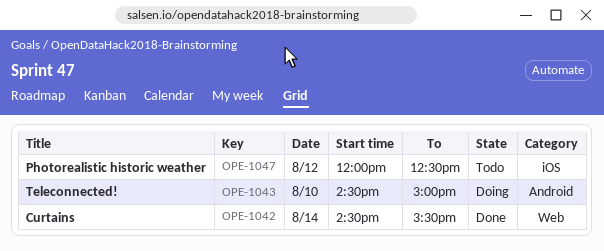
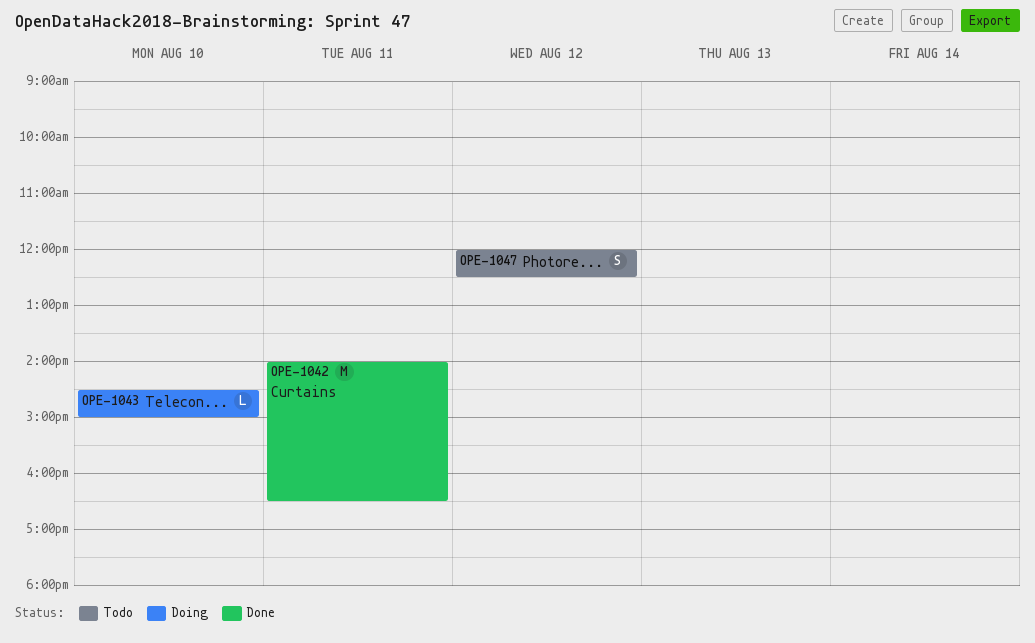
OPE-1042, day: Aug 14 -> Aug 11
OPE-1042, begins: 14:30 -> 14:00
OPE-1042, ends: 15:30 -> 16:30

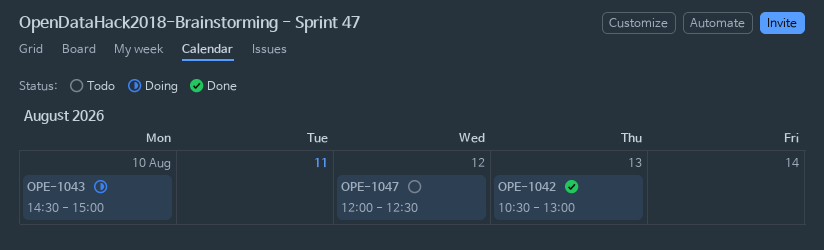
OPE-1042, day: Aug 11 -> Aug 13
OPE-1042, begins: 14:00 -> 10:30
OPE-1042, ends: 16:30 -> 13:00

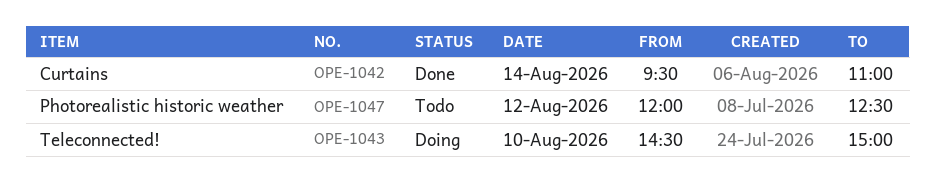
OPE-1042, day: Aug 13 -> Aug 14
OPE-1042, begins: 10:30 -> 09:30
OPE-1042, ends: 13:00 -> 11:00

